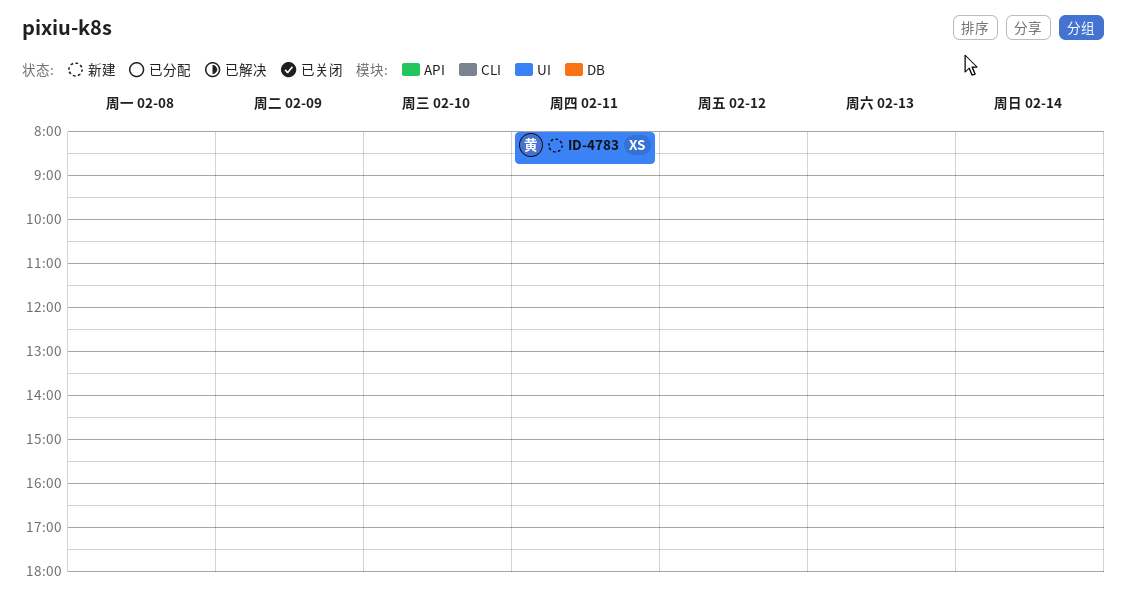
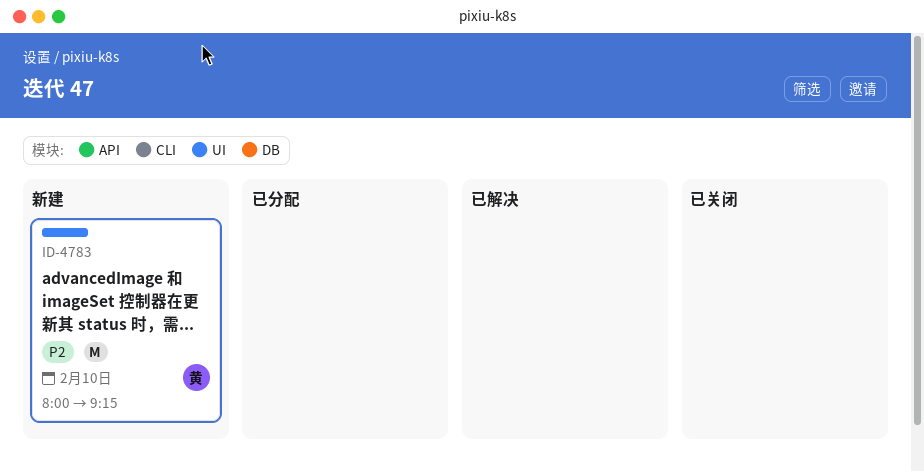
ID-4783, estimate: XS -> M
ID-4783, day: Feb 11 -> Feb 10
ID-4783, ends: 08:45 -> 09:15

